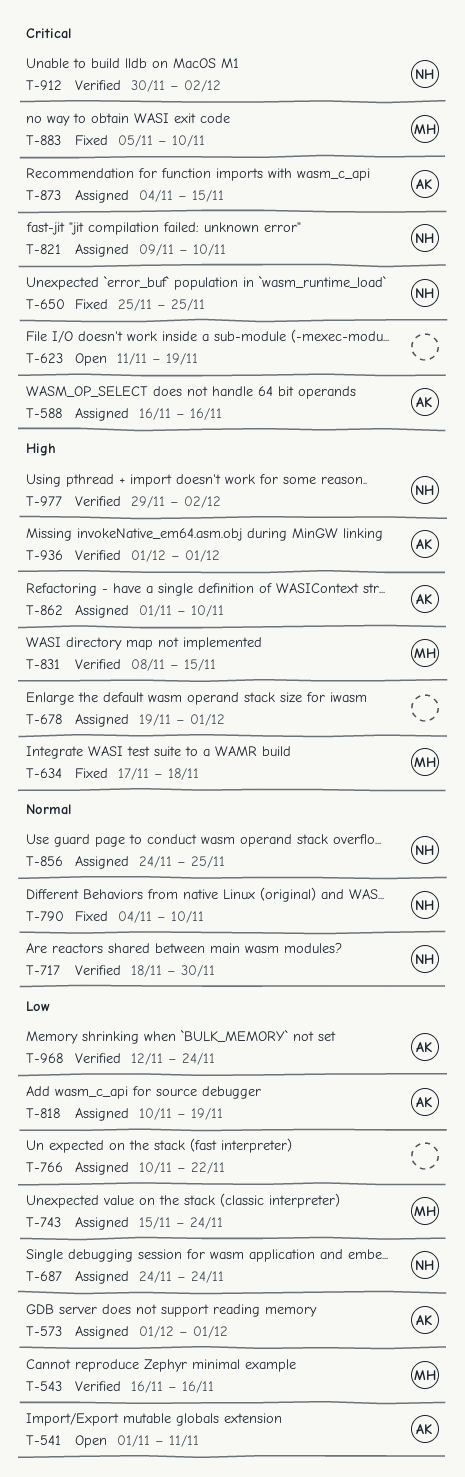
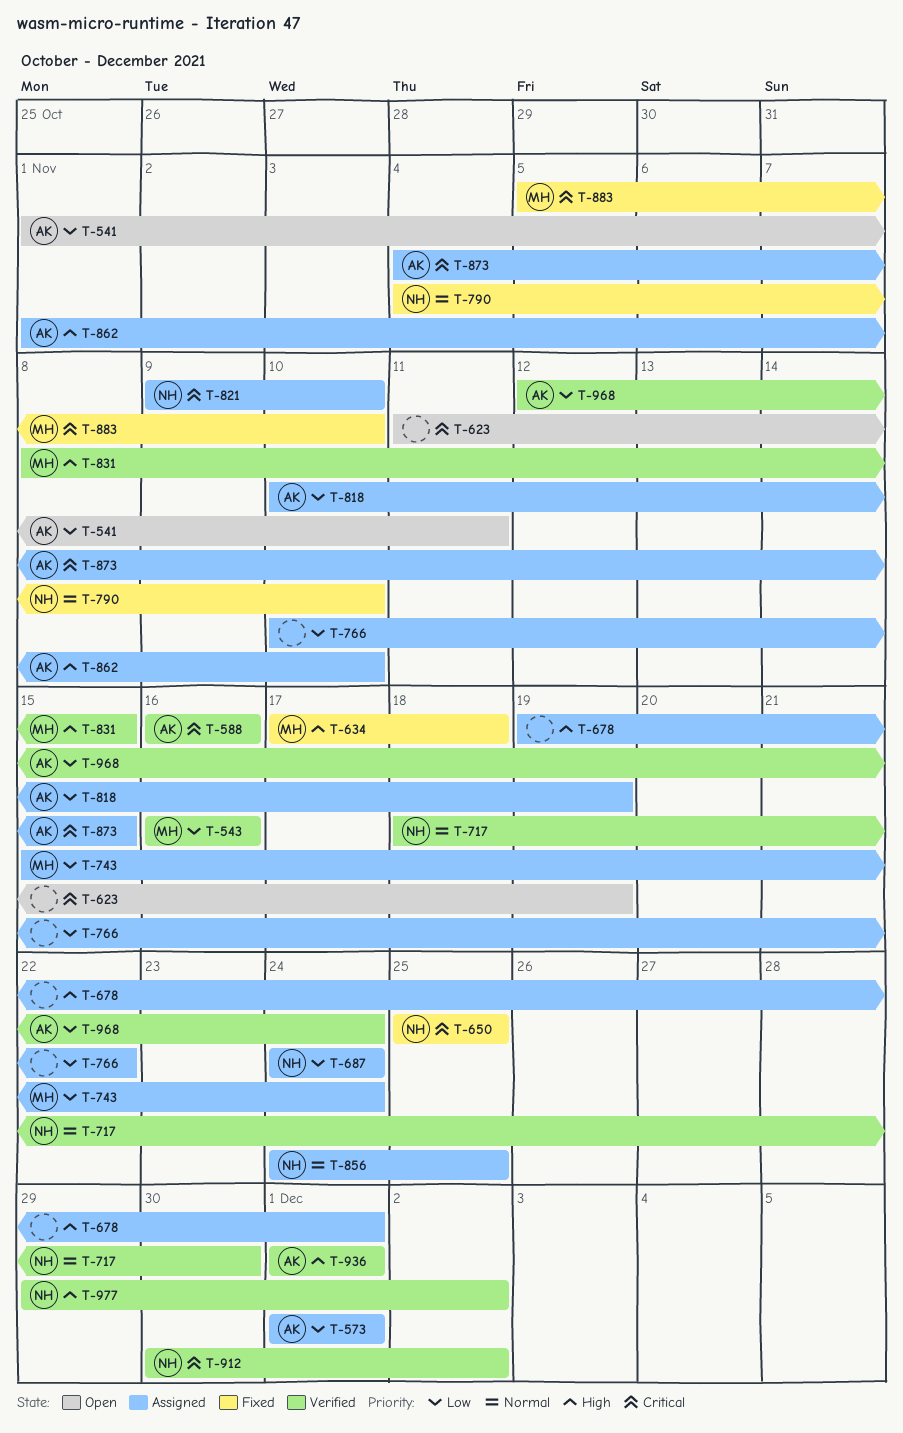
T-588, status: Assigned -> Verified

